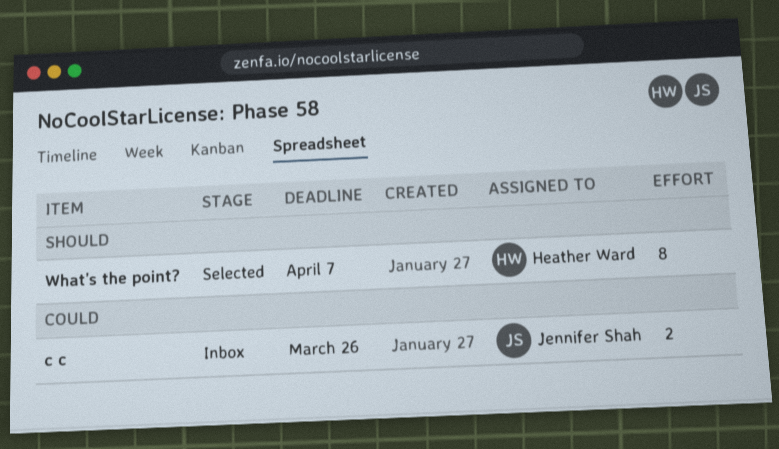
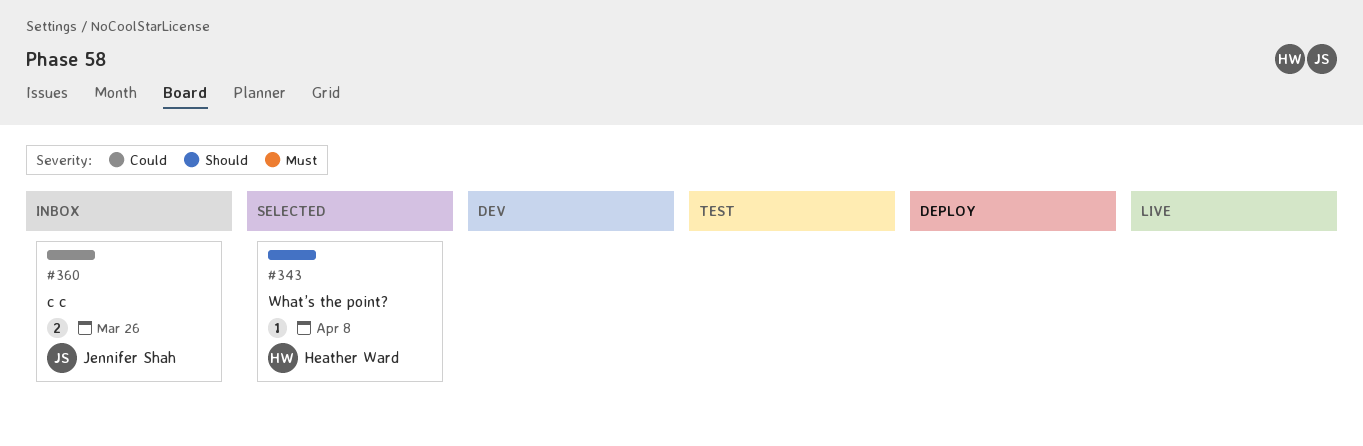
What’s the point?, estimate: 8 -> 1
What’s the point?, due: Apr 7 -> Apr 8

